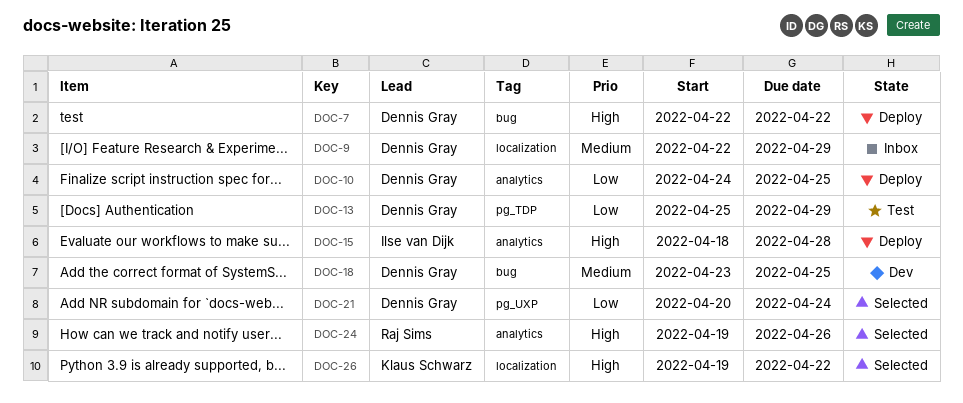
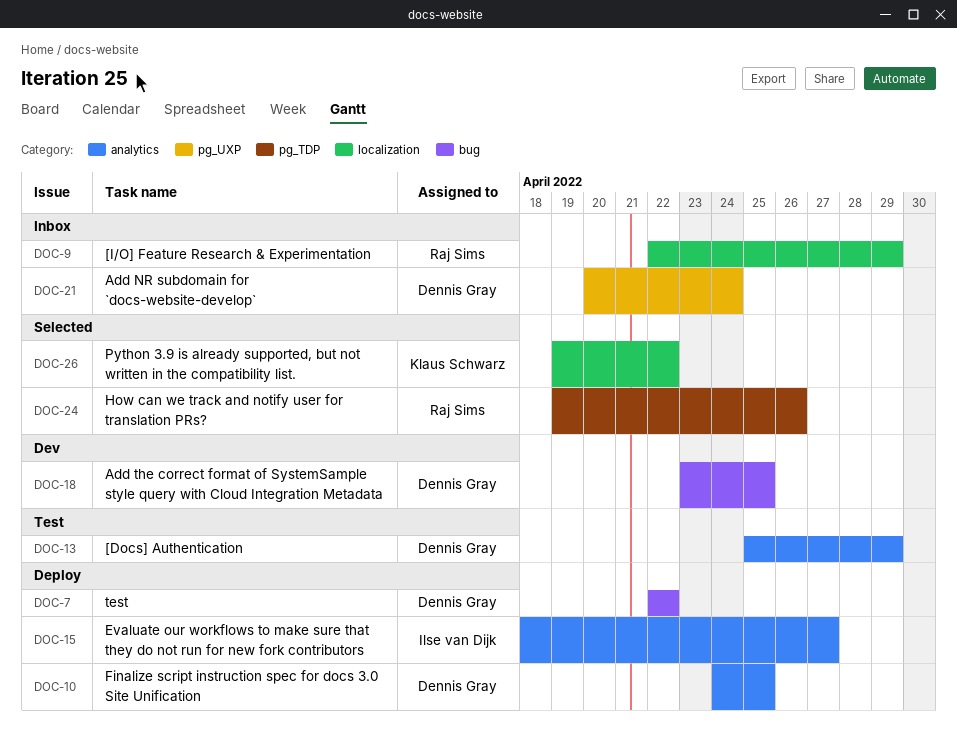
DOC-9, owner: Dennis Gray -> Raj Sims
DOC-13, label: pg_TDP -> analytics
DOC-15, due: Apr 28 -> Apr 27
DOC-21, status: Selected -> Inbox
DOC-24, label: analytics -> pg_TDP

